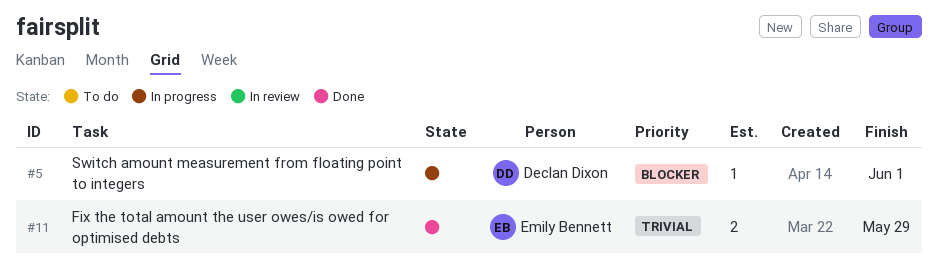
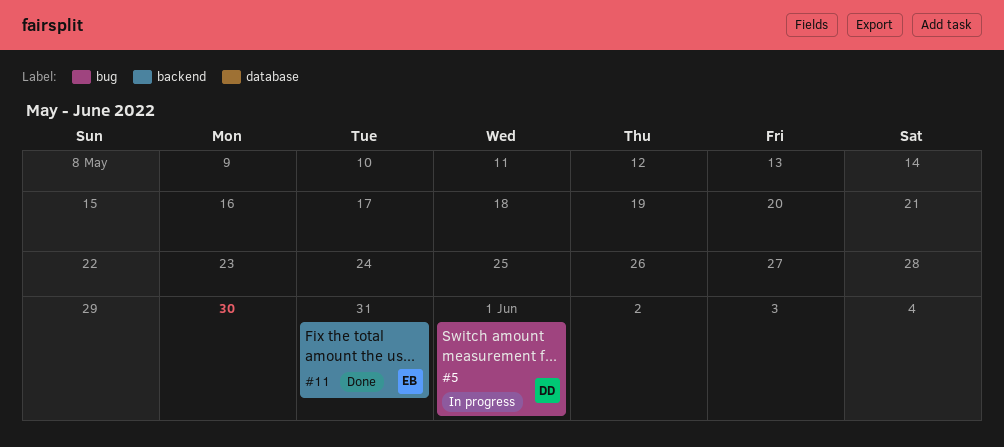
#11, due: May 29 -> May 31

